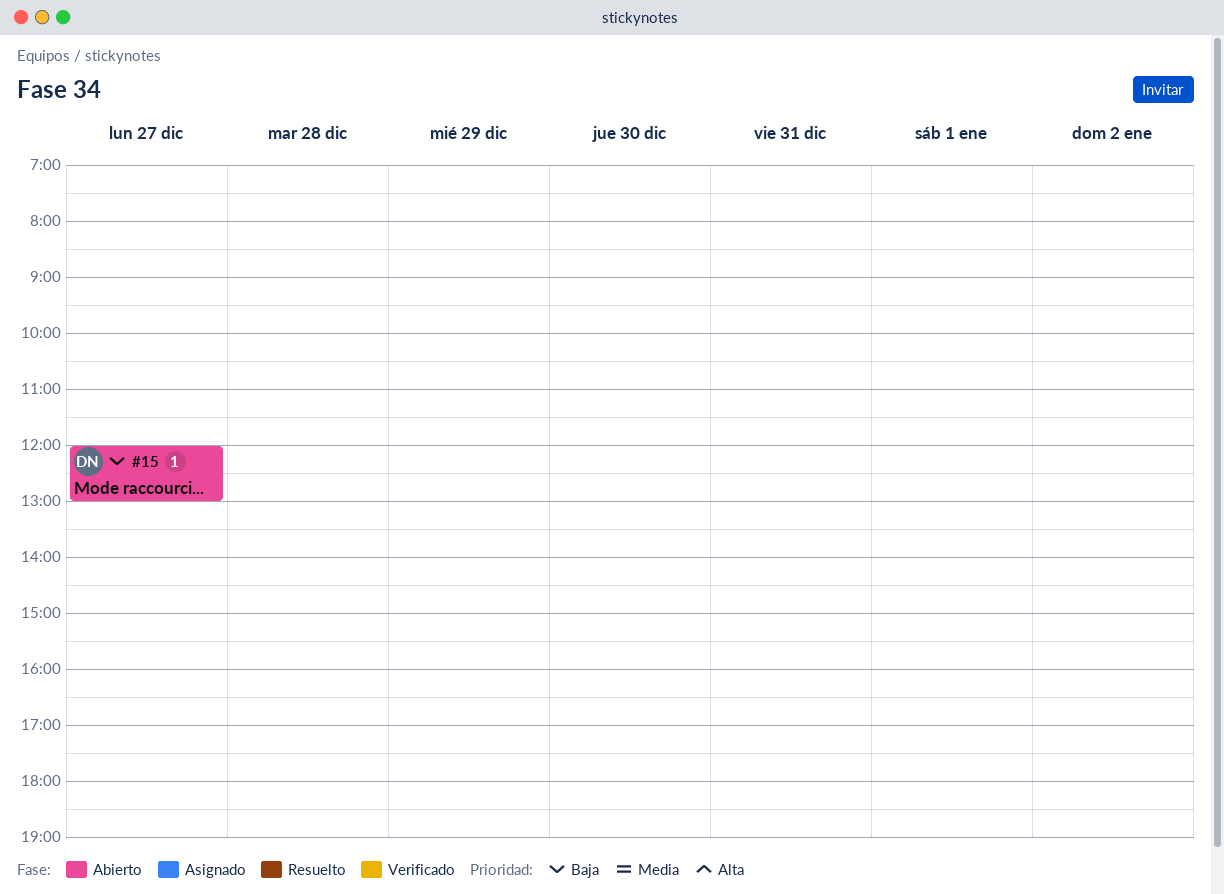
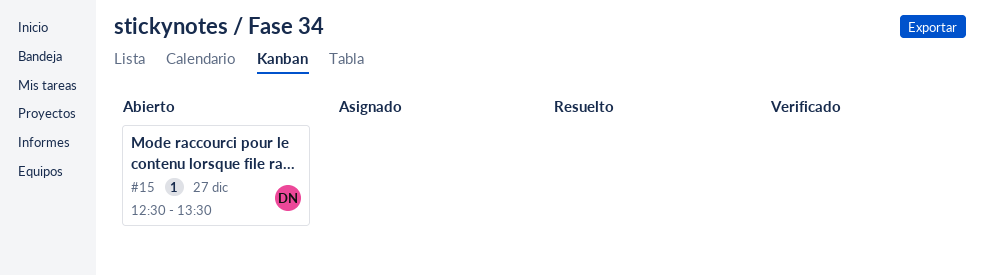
#15, begins: 12:00 -> 12:30
#15, ends: 13:00 -> 13:30

